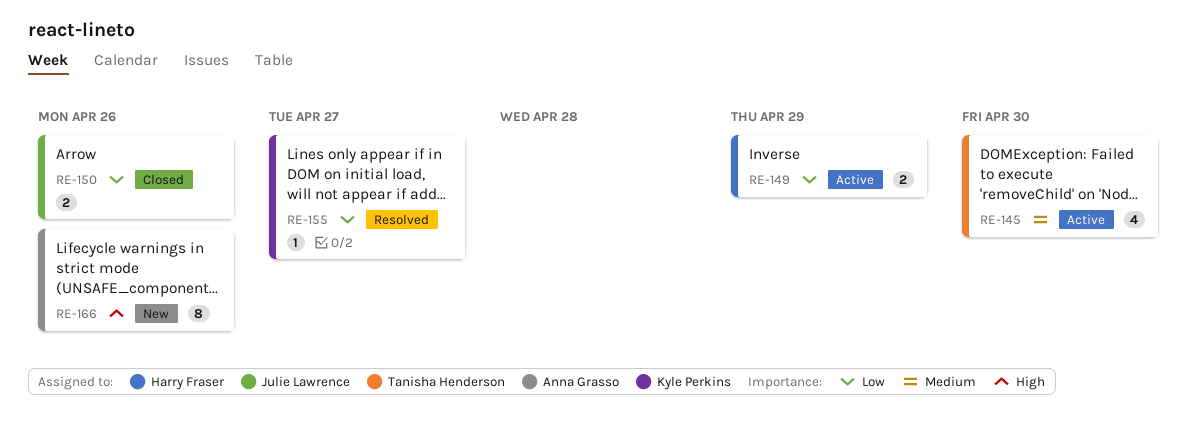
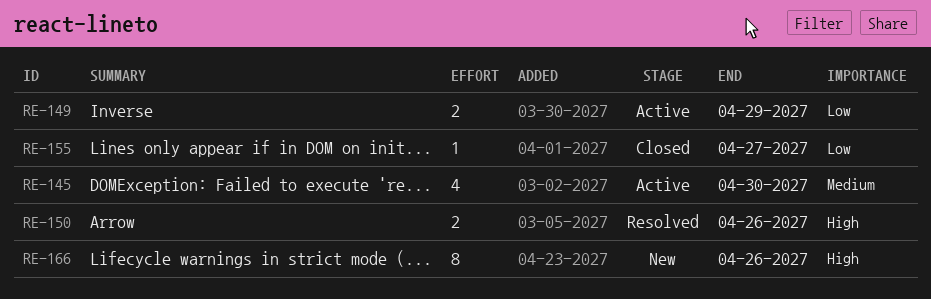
RE-150, status: Closed -> Resolved
RE-150, priority: Low -> High
RE-155, status: Resolved -> Closed

